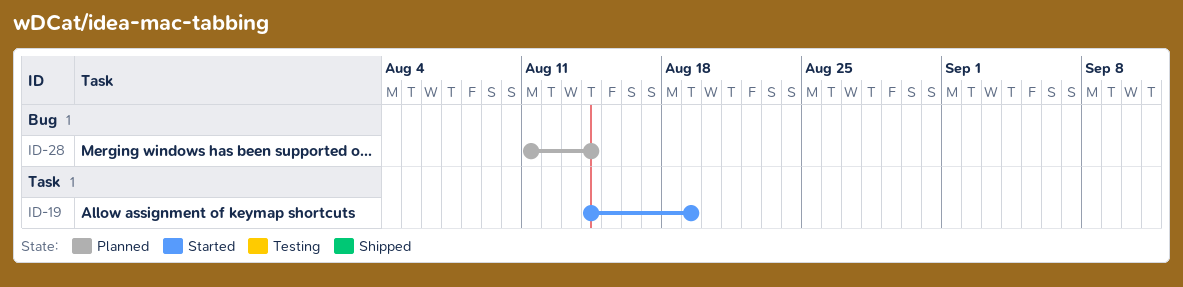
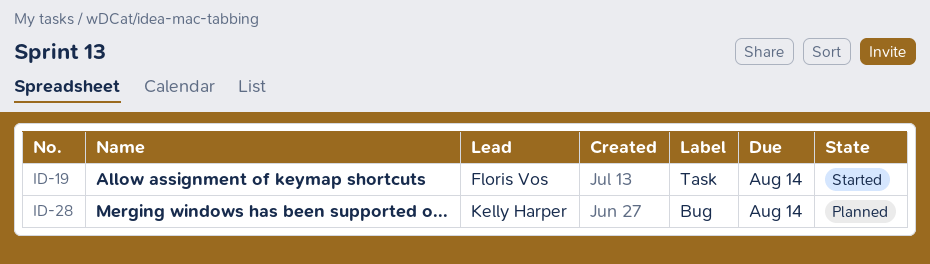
ID-19, due: Aug 19 -> Aug 14

